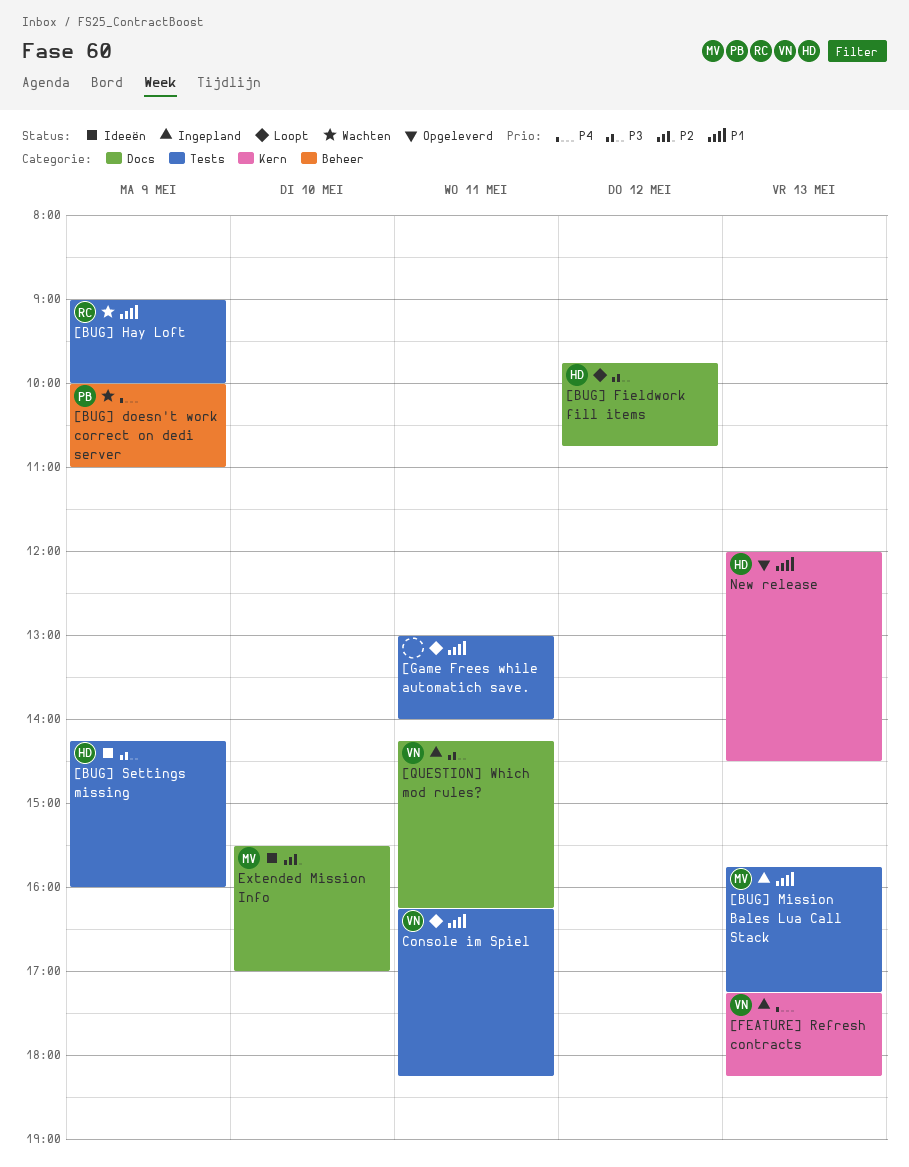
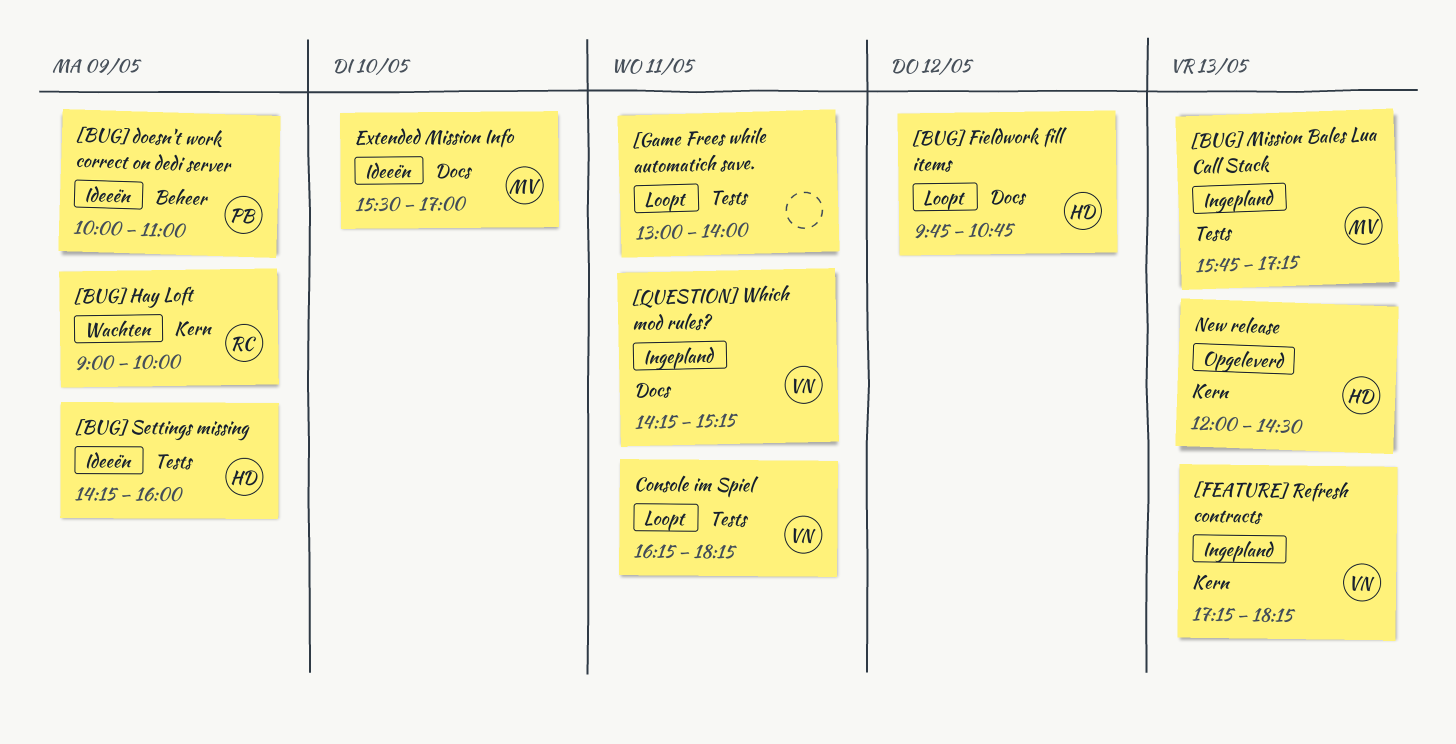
[BUG] doesn't work correct on dedi server, status: Wachten -> Ideeën
[BUG] Hay Loft, label: Tests -> Kern
[QUESTION] Which mod rules?, ends: 16:15 -> 15:15

